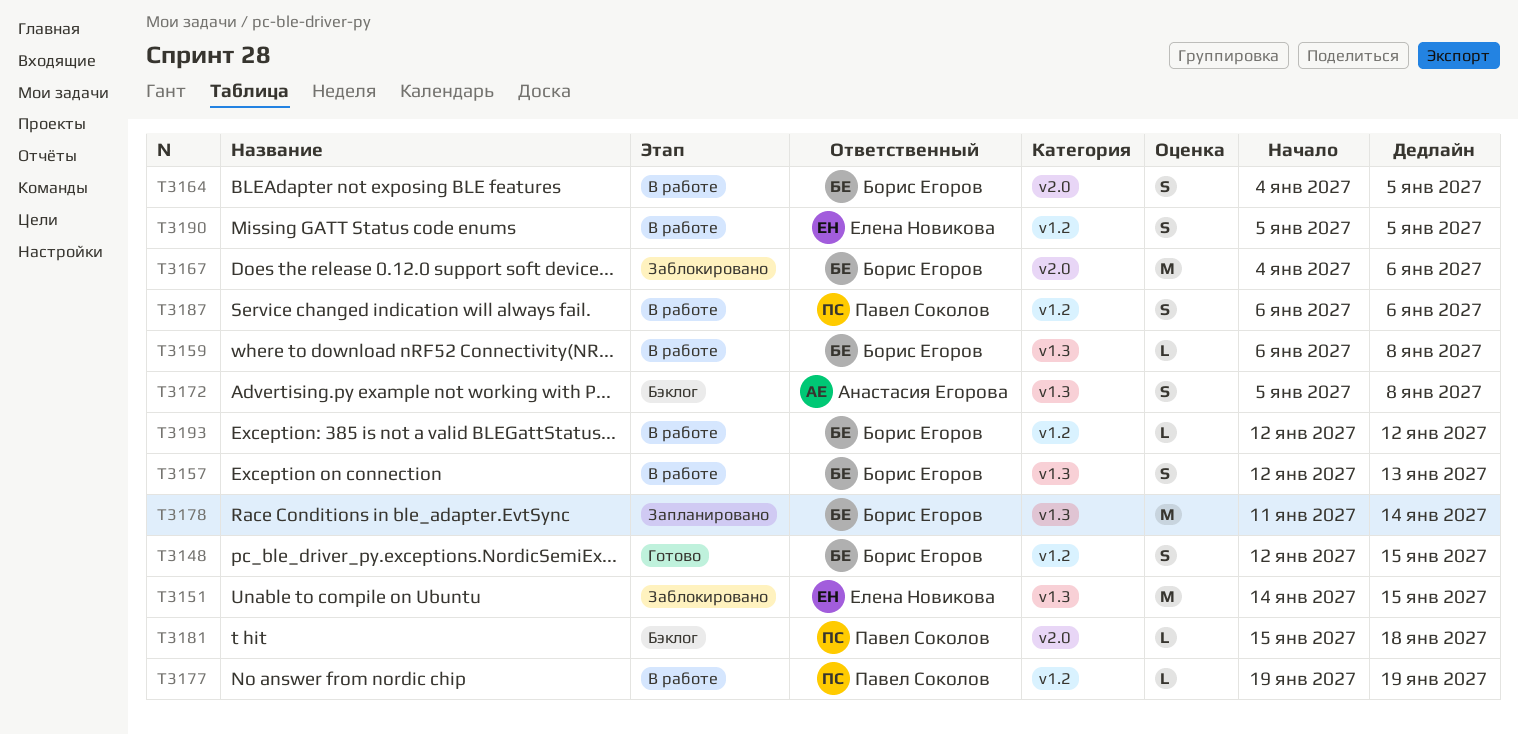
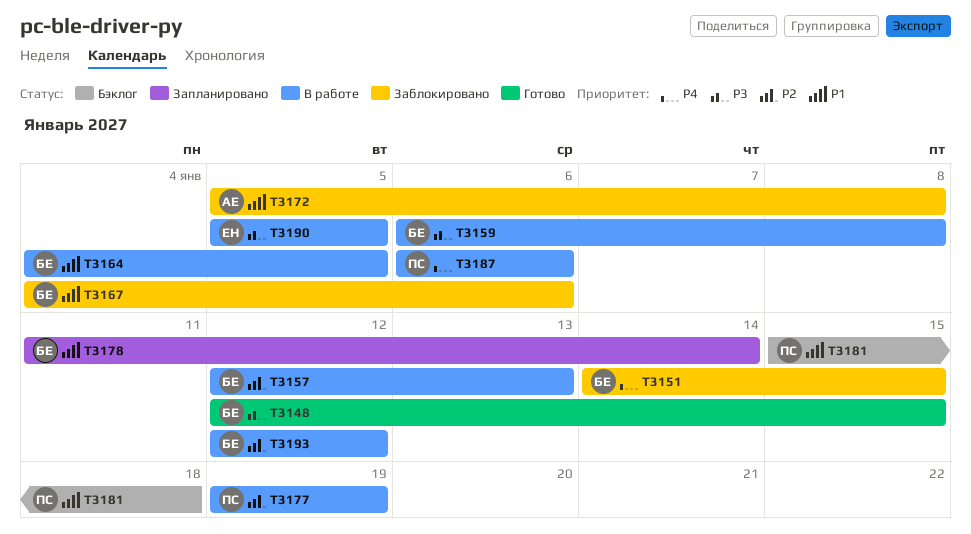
T3151, owner: Елена Новикова -> Борис Егоров
T3172, status: Бэклог -> Заблокировано

